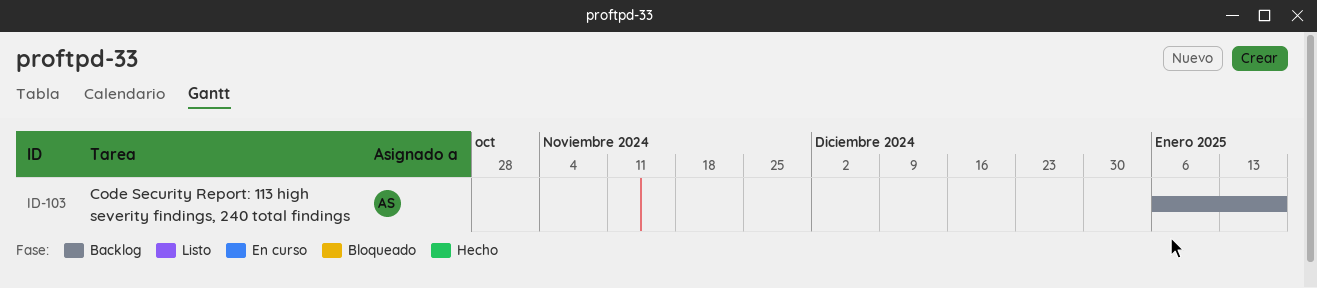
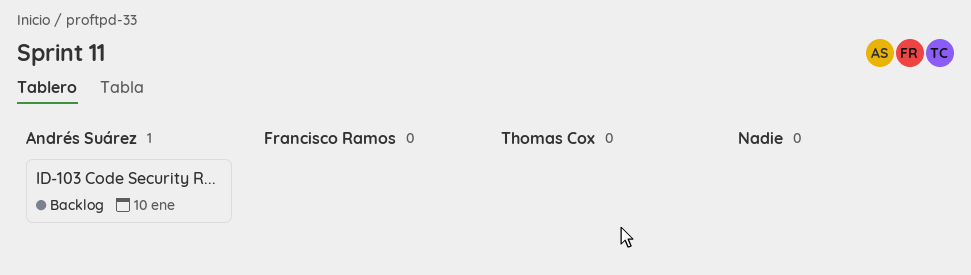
ID-103, due: Jan 17 -> Jan 10

